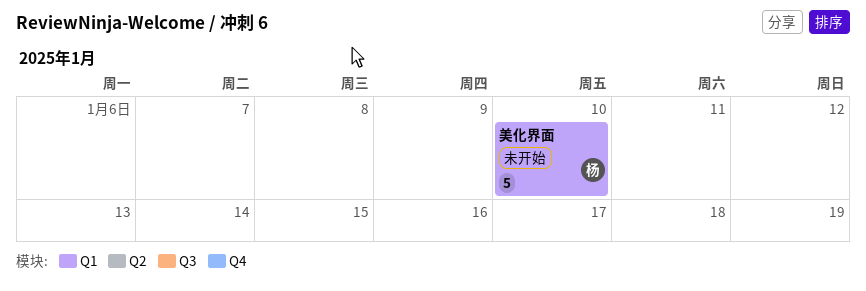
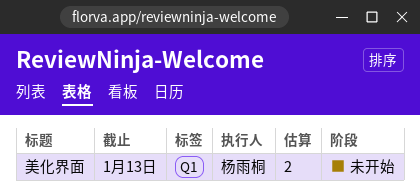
美化界面, estimate: 5 -> 2
美化界面, due: Jan 10 -> Jan 13

